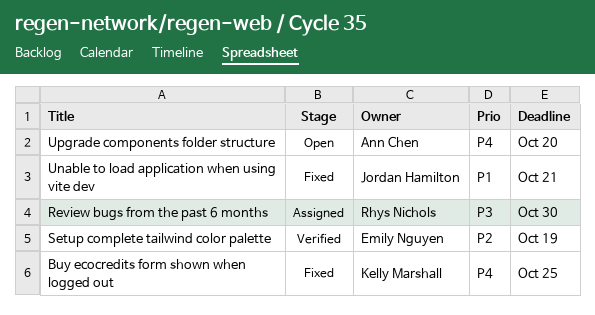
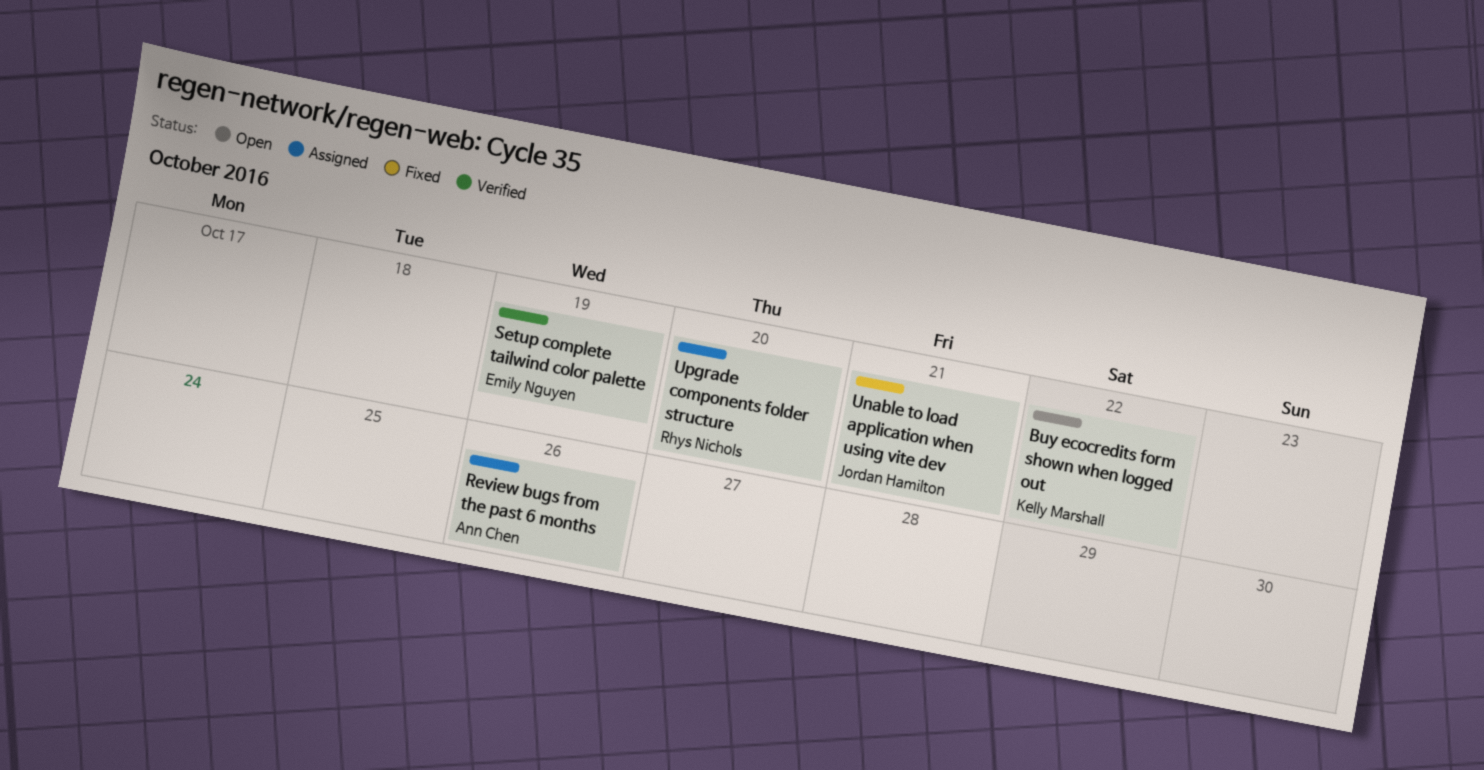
Buy ecocredits form shown when logged out, status: Fixed -> Open
Buy ecocredits form shown when logged out, due: Oct 25 -> Oct 22
Review bugs from the past 6 months, owner: Rhys Nichols -> Ann Chen
Review bugs from the past 6 months, due: Oct 30 -> Oct 26
Upgrade components folder structure, status: Open -> Assigned
Upgrade components folder structure, owner: Ann Chen -> Rhys Nichols

